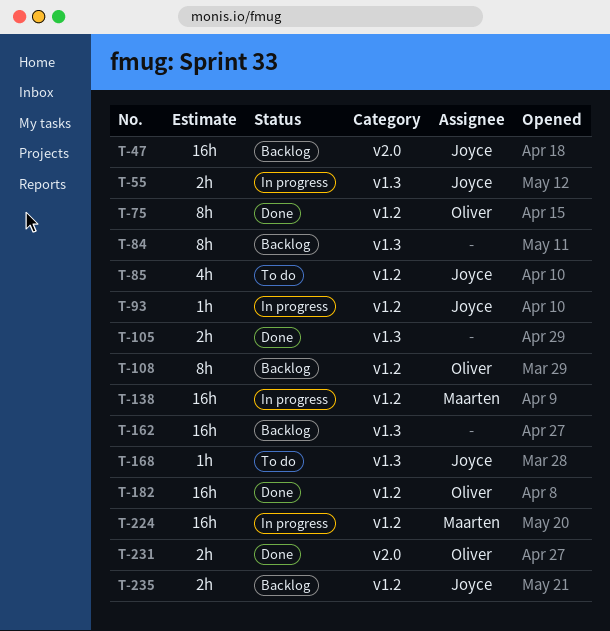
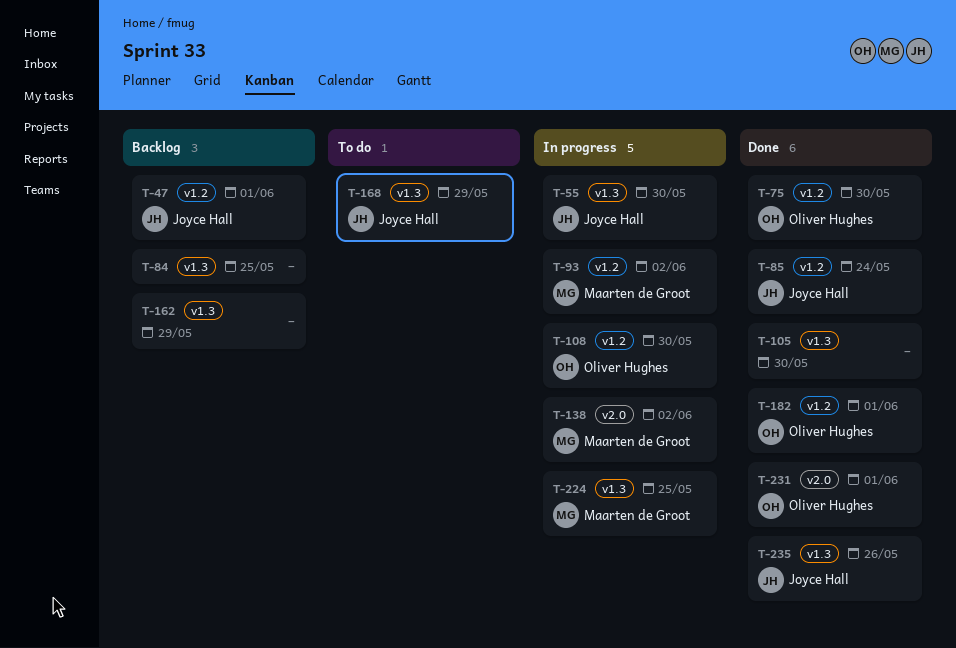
T-47, label: v2.0 -> v1.2
T-85, status: To do -> Done
T-93, owner: Joyce Hall -> Maarten de Groot
T-108, status: Backlog -> In progress
T-138, label: v1.2 -> v2.0
T-224, label: v1.2 -> v1.3
T-235, status: Backlog -> Done
T-235, label: v1.2 -> v1.3

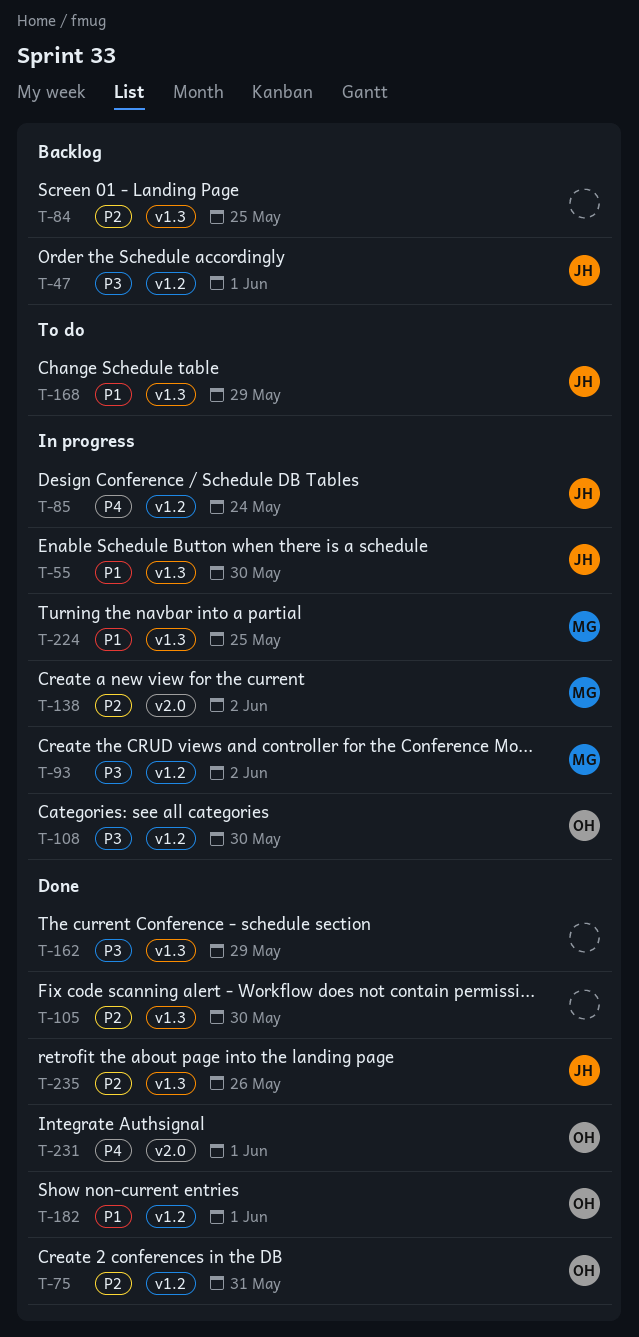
T-75, due: May 30 -> May 31
T-85, status: Done -> In progress
T-162, status: Backlog -> Done

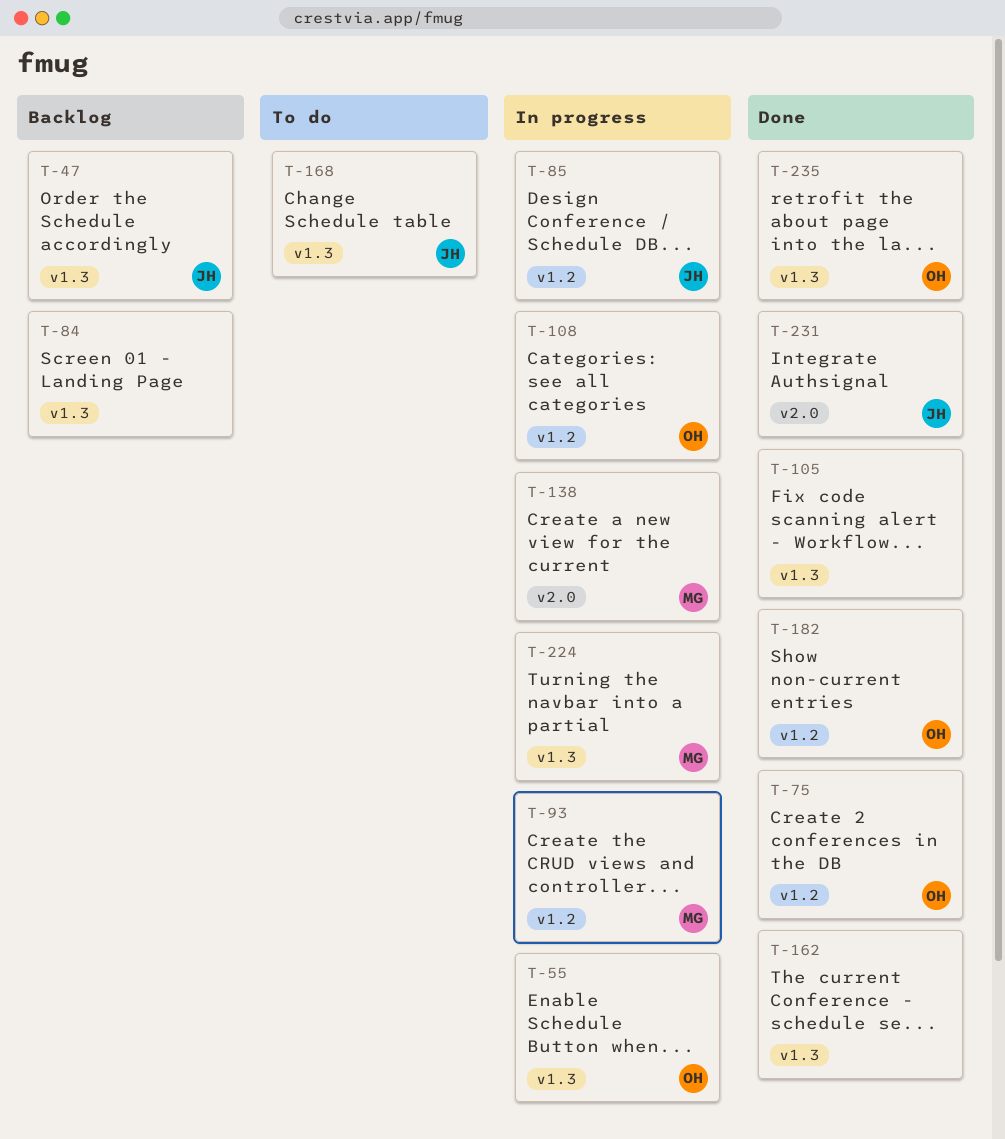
T-47, label: v1.2 -> v1.3
T-55, owner: JH -> OH
T-231, owner: OH -> JH
T-235, owner: JH -> OH

